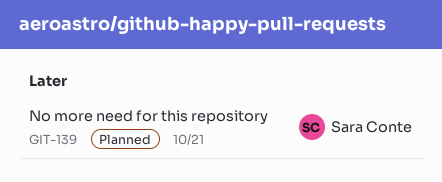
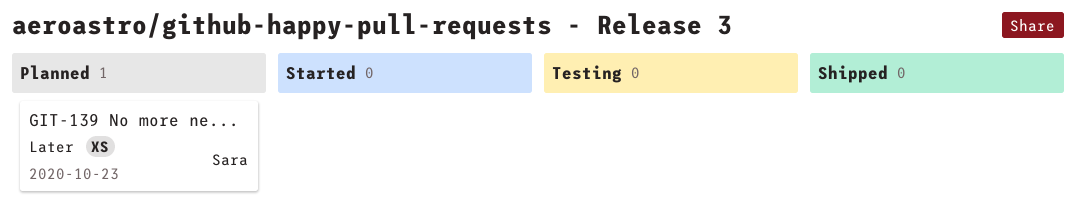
GIT-139, due: Oct 21 -> Oct 23

